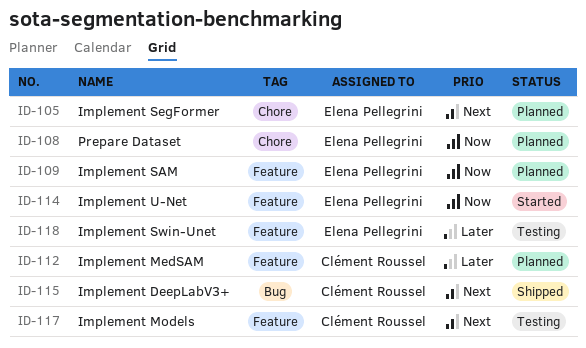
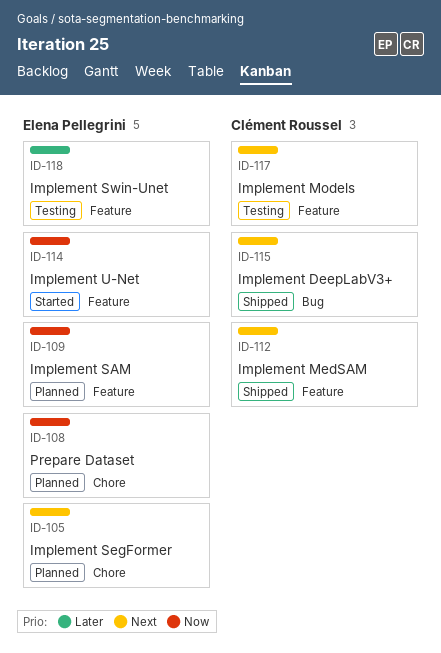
ID-112, status: Planned -> Shipped
ID-112, priority: Later -> Next

